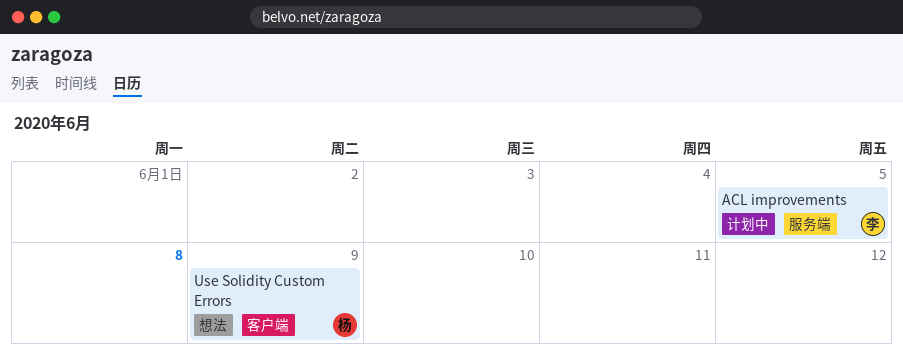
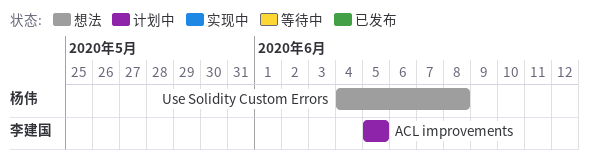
Use Solidity Custom Errors, due: Jun 9 -> Jun 8

